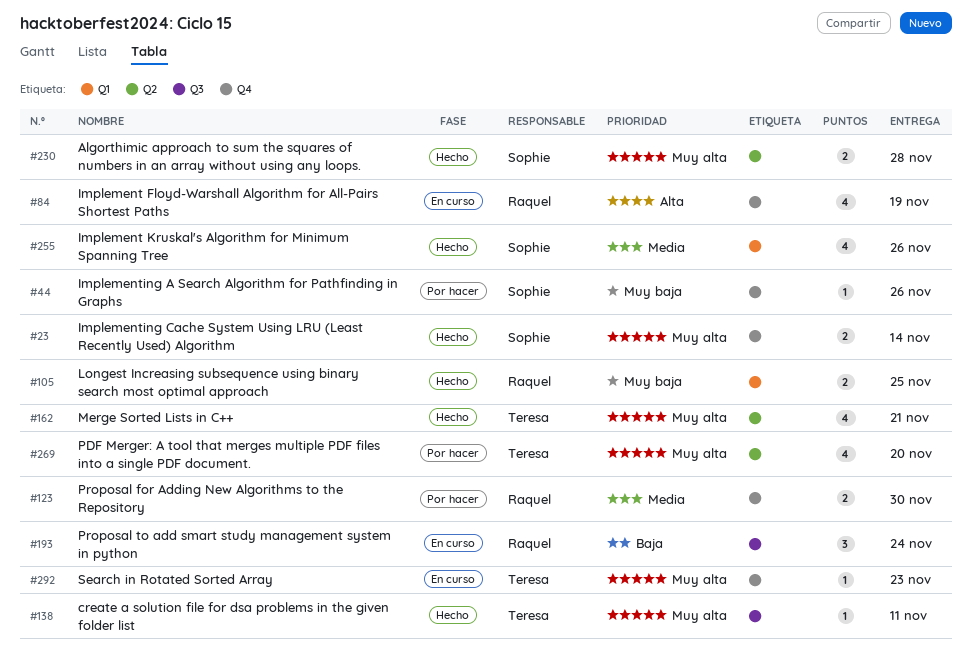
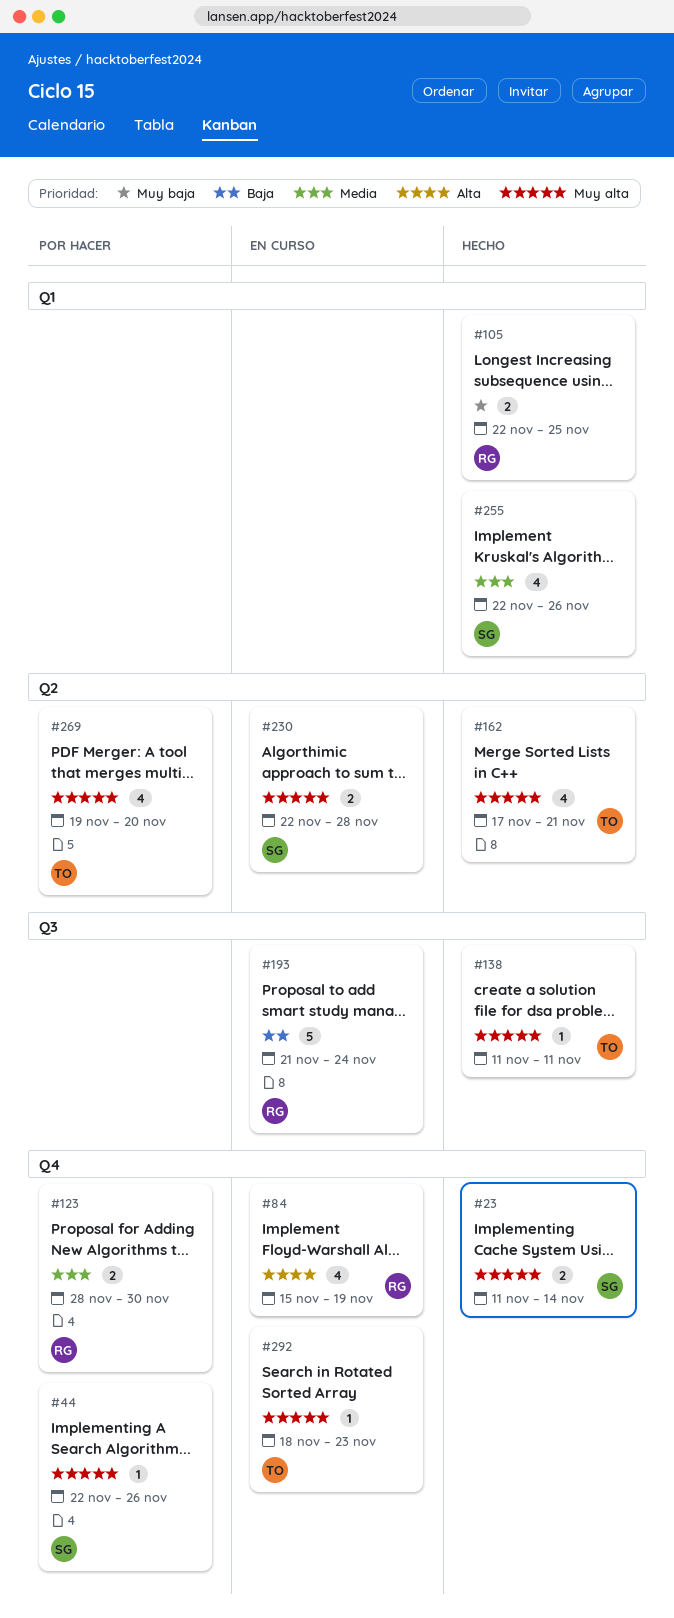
#44, priority: Muy baja -> Muy alta
#193, estimate: 3 -> 5
#230, status: Hecho -> En curso

